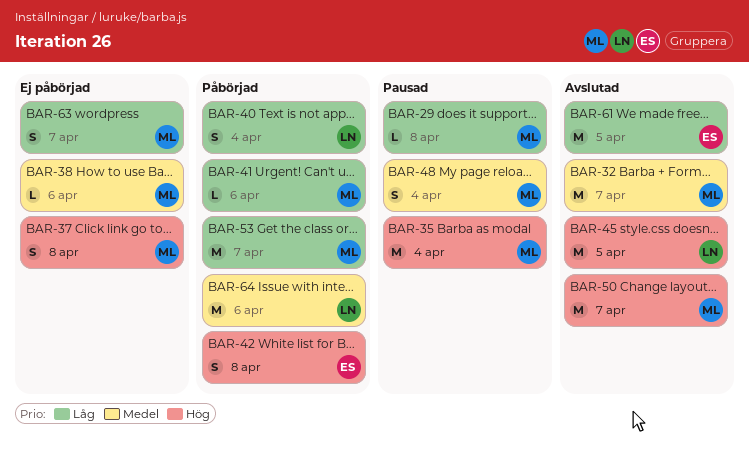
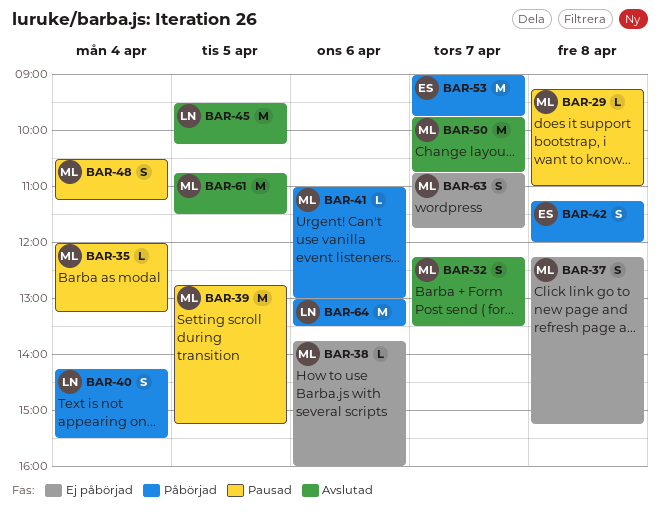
BAR-32, estimate: M -> S
BAR-35, estimate: M -> L
BAR-39: none -> present
BAR-53, owner: ML -> ES
BAR-61, owner: ES -> ML

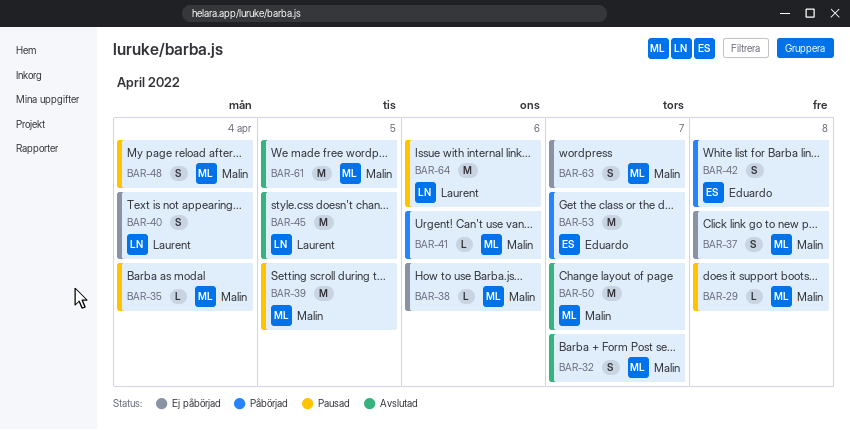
BAR-40, status: Påbörjad -> Ej påbörjad
BAR-64, status: Påbörjad -> Pausad

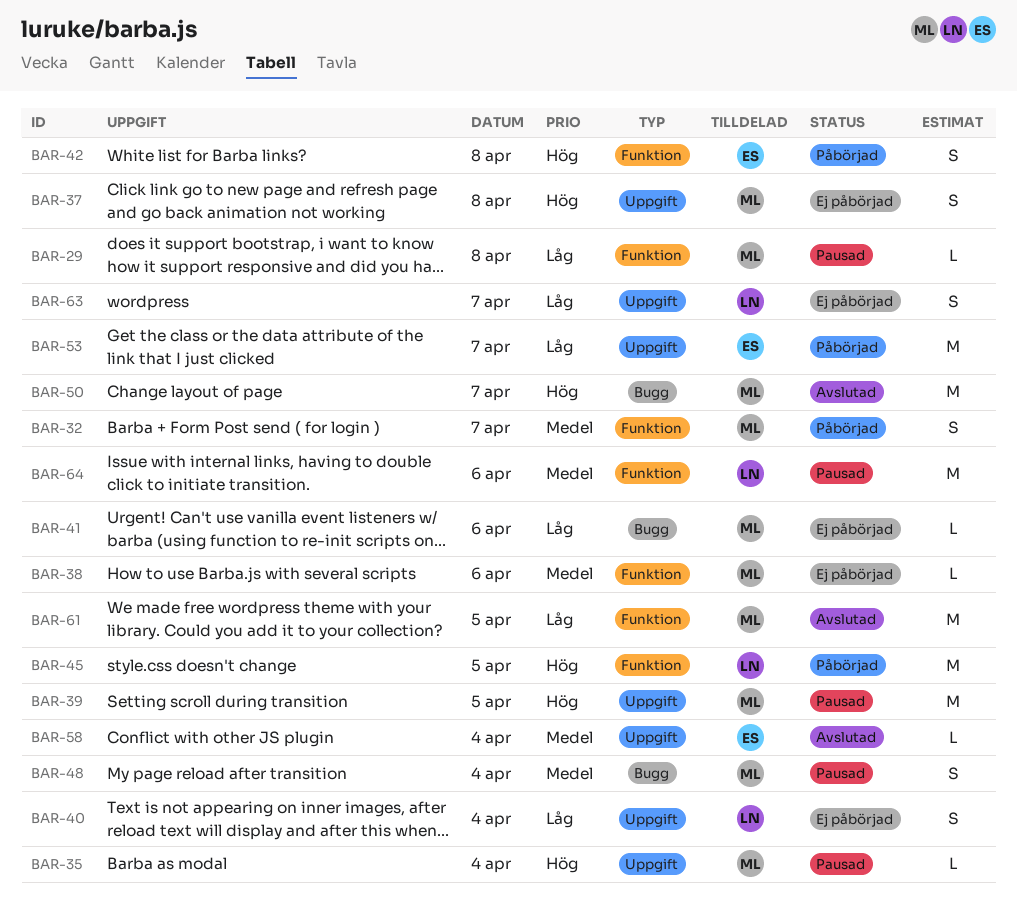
BAR-32, status: Avslutad -> Påbörjad
BAR-41, status: Påbörjad -> Ej påbörjad
BAR-45, status: Avslutad -> Påbörjad
BAR-58: none -> present
BAR-63, owner: Malin -> Laurent

